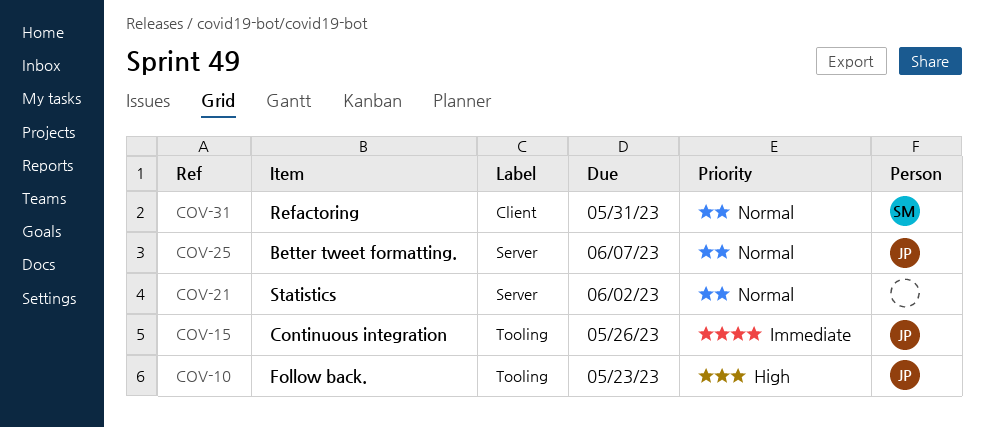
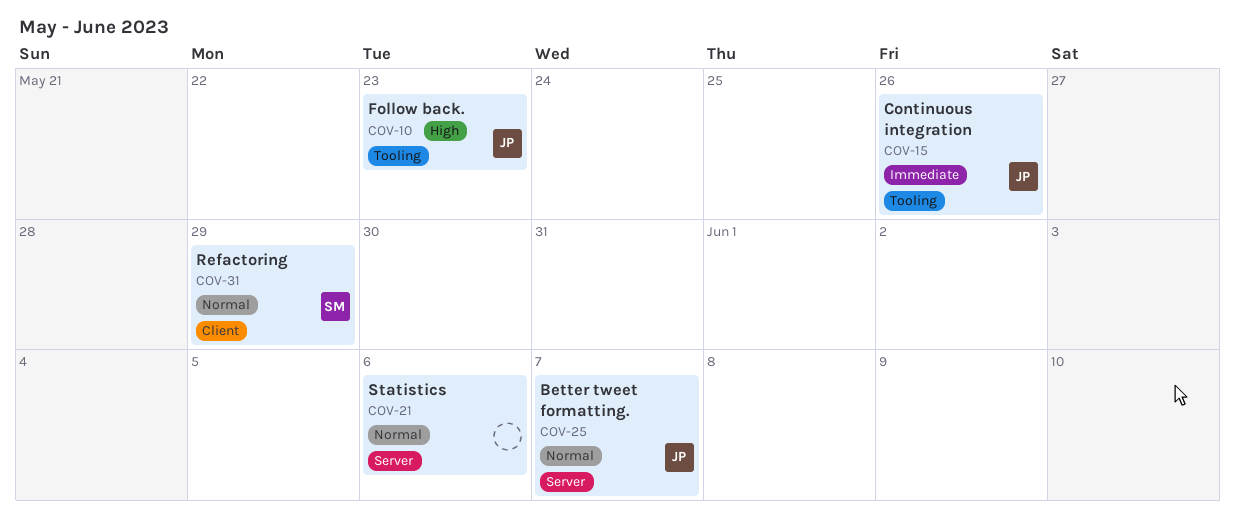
COV-21, due: Jun 2 -> Jun 6
COV-31, due: May 31 -> May 29

